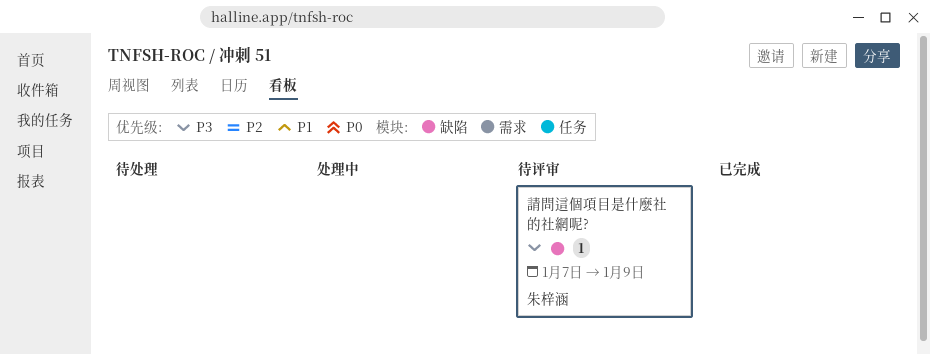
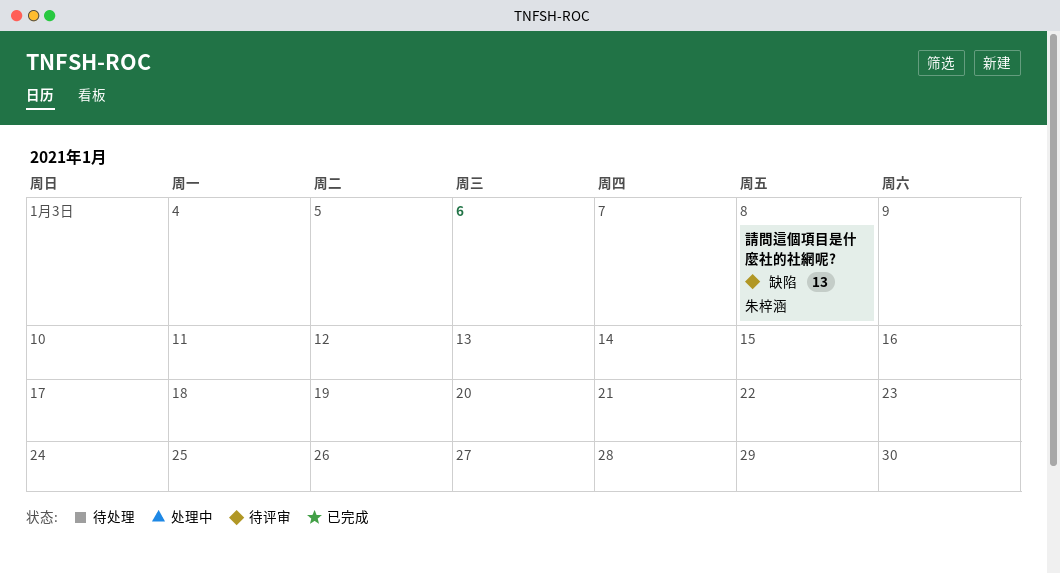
請問這個項目是什麼社的社網呢?, estimate: 1 -> 13
請問這個項目是什麼社的社網呢?, due: Jan 9 -> Jan 8

